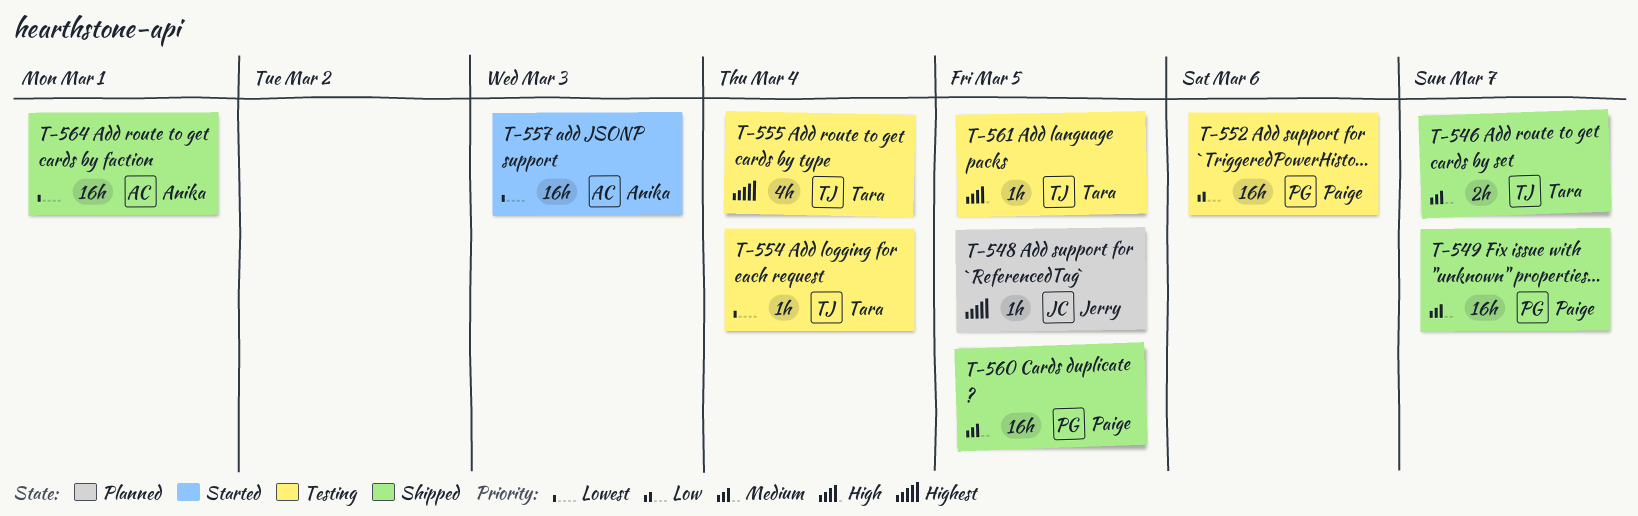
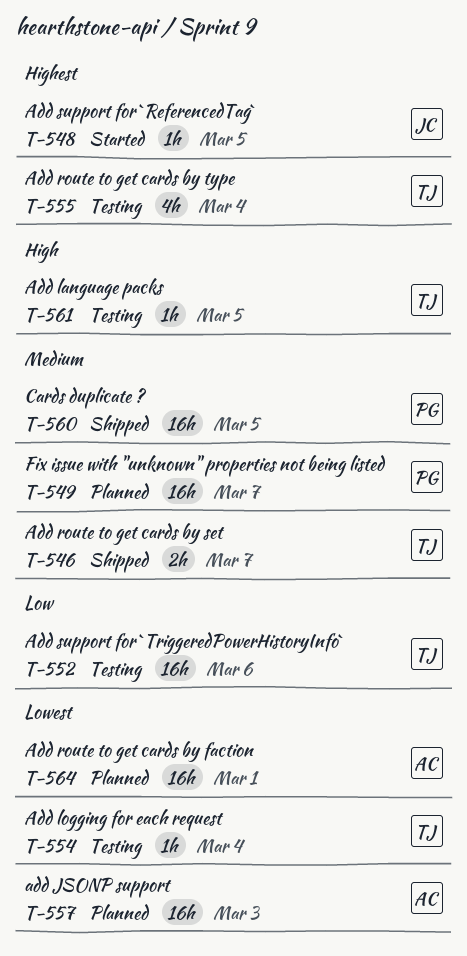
T-548, status: Planned -> Started
T-549, status: Shipped -> Planned
T-552, owner: Paige -> Tara
T-557, status: Started -> Planned
T-564, status: Shipped -> Planned

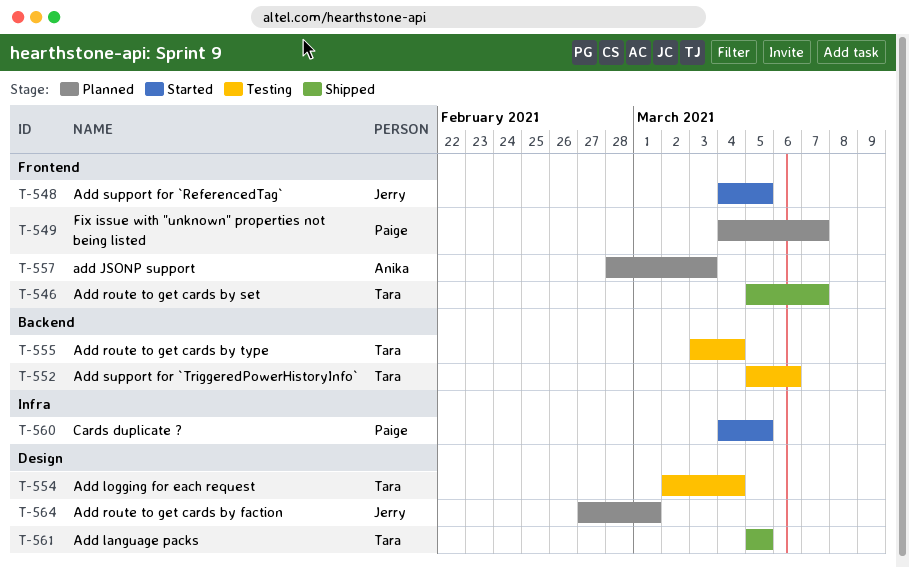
T-560, status: Shipped -> Started
T-561, status: Testing -> Shipped
T-564, owner: Anika -> Jerry

